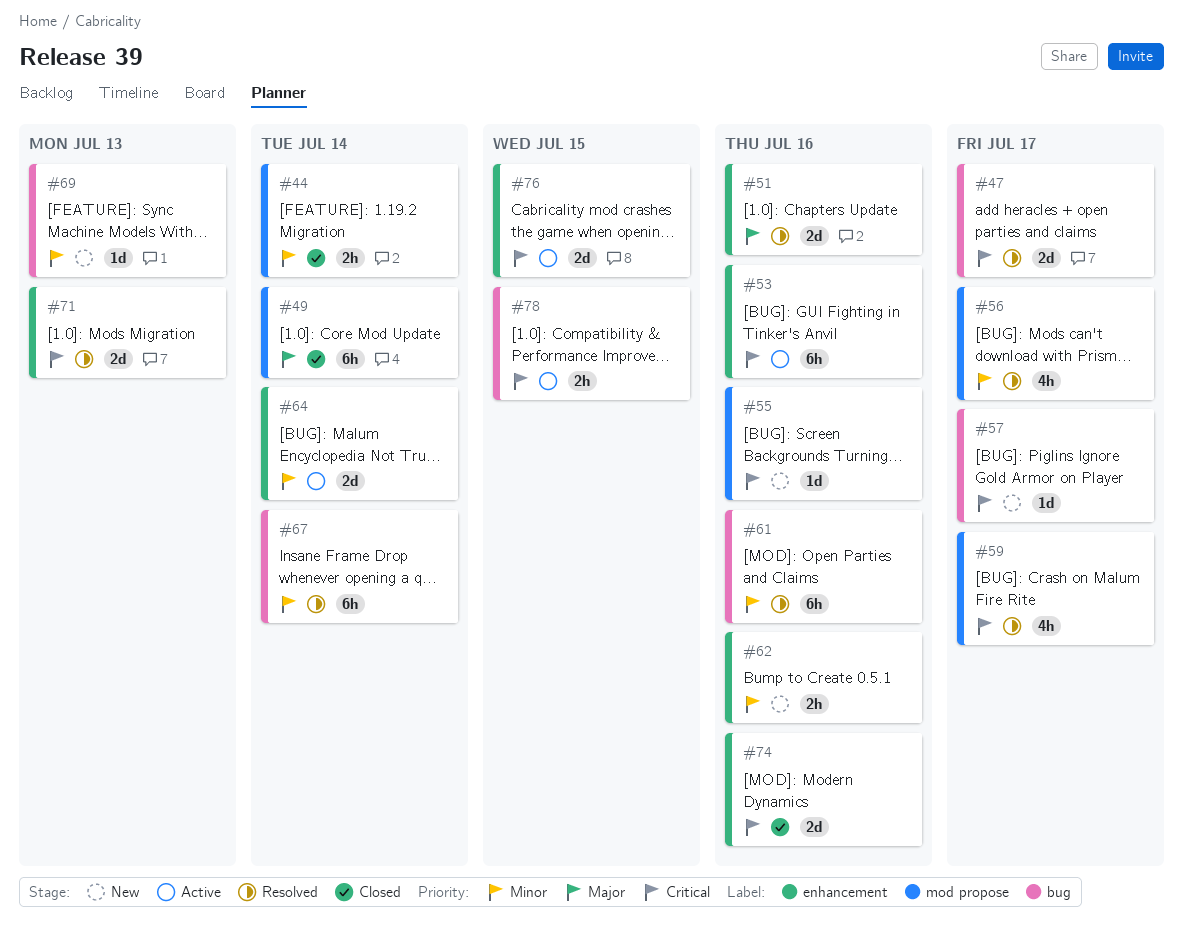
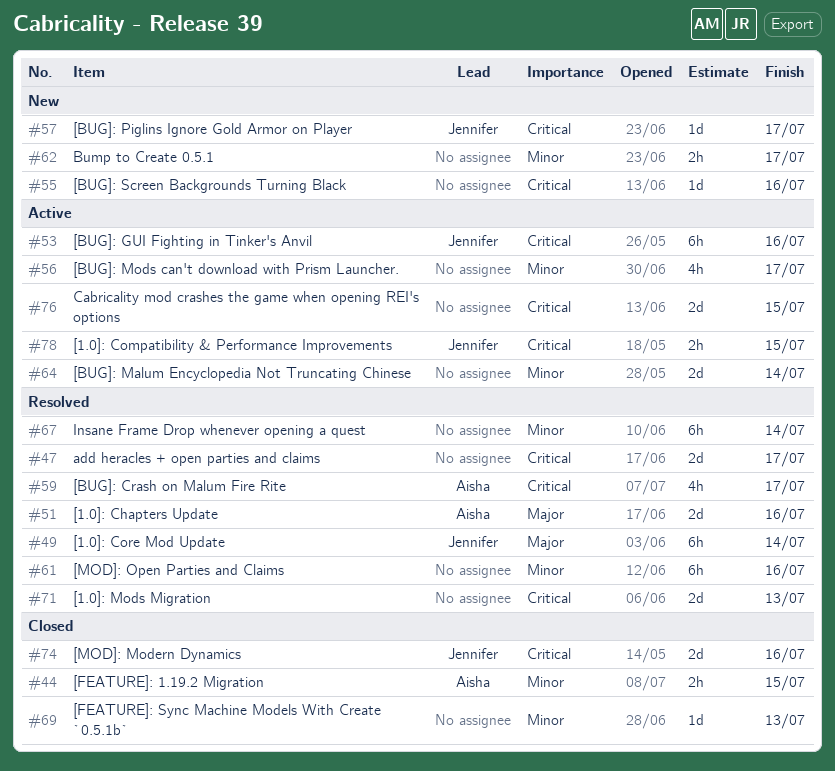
#44, due: Jul 14 -> Jul 15
#49, status: Closed -> Resolved
#56, status: Resolved -> Active
#62, due: Jul 16 -> Jul 17
#69, status: New -> Closed

